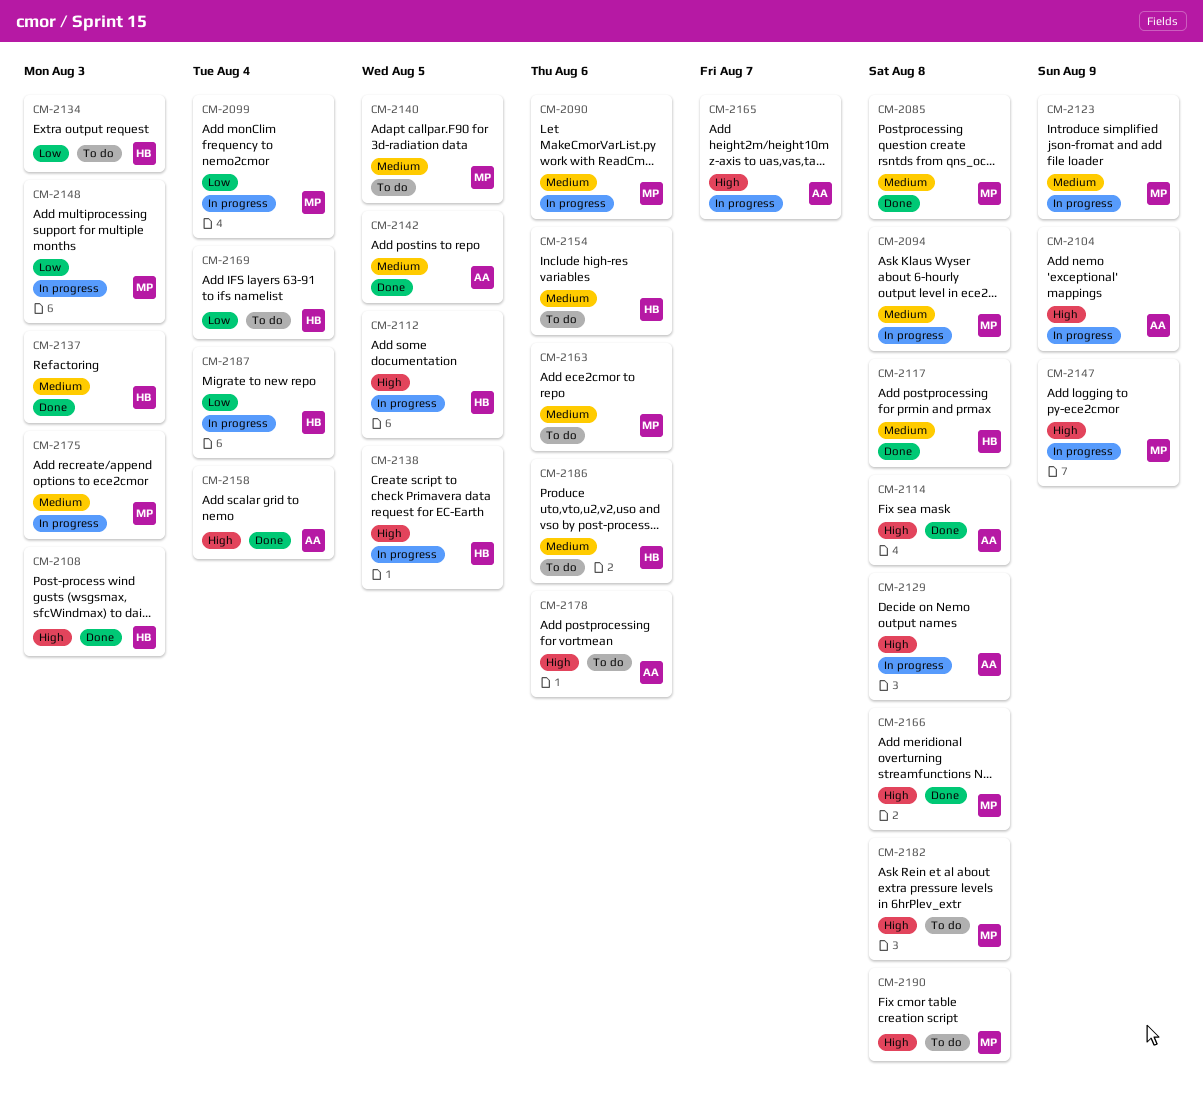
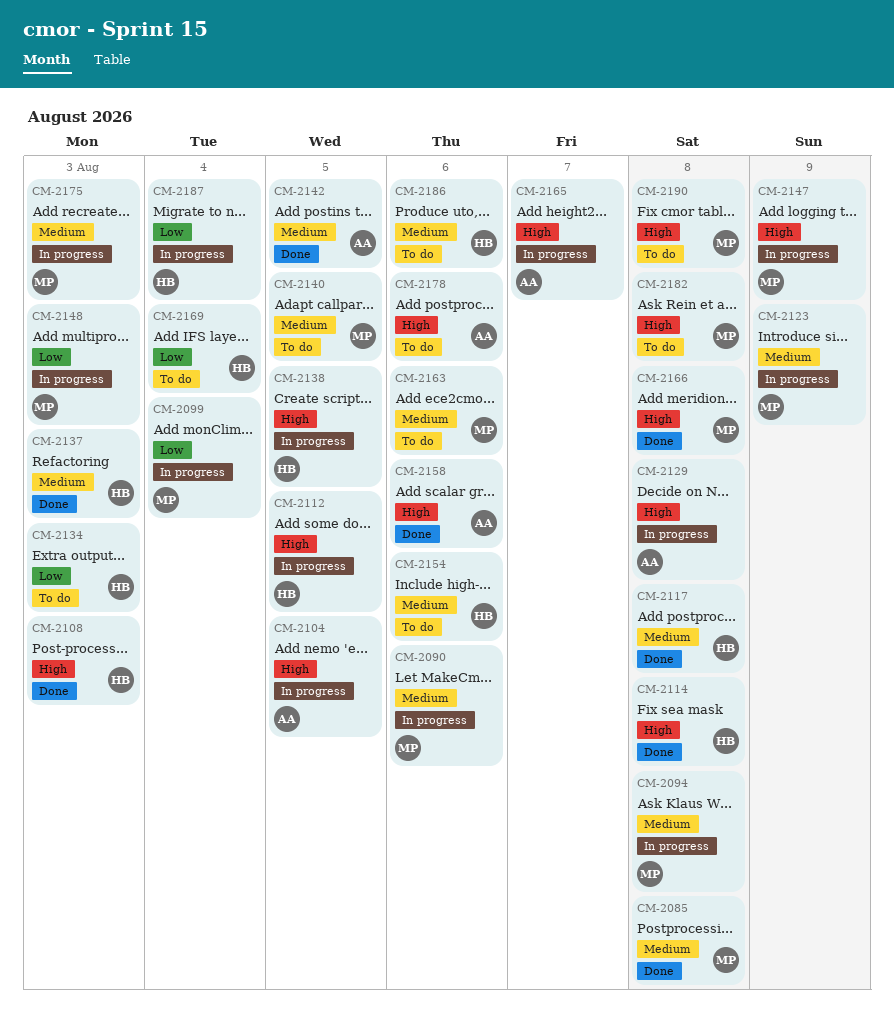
CM-2104, due: Aug 9 -> Aug 5
CM-2114, owner: AA -> HB
CM-2158, due: Aug 4 -> Aug 6

